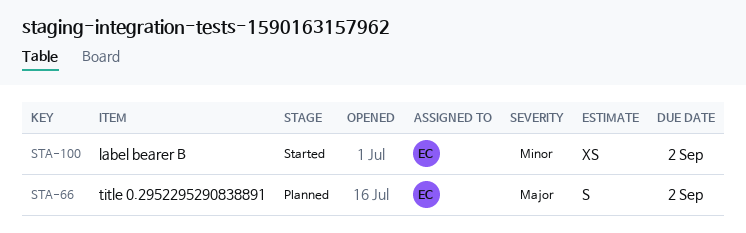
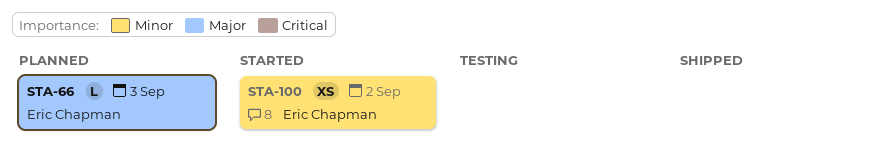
STA-66, estimate: S -> L
STA-66, due: Sep 2 -> Sep 3

